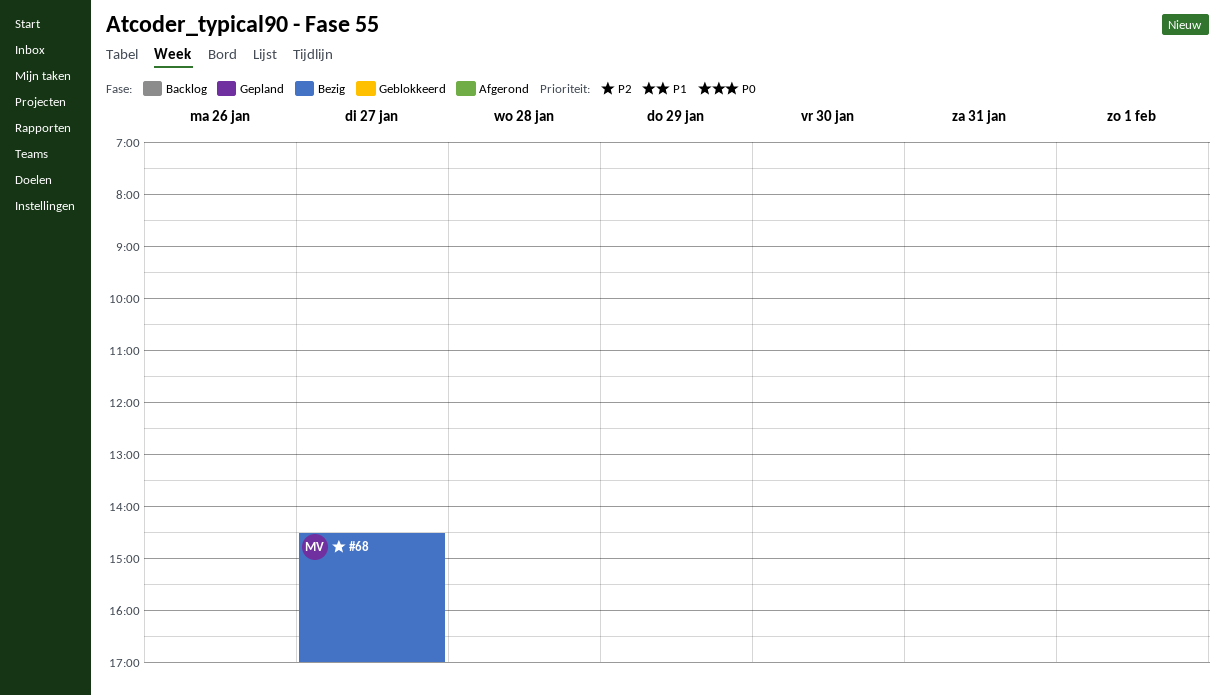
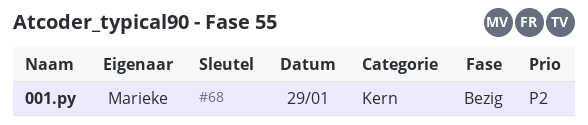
#68, day: Jan 27 -> Jan 29

